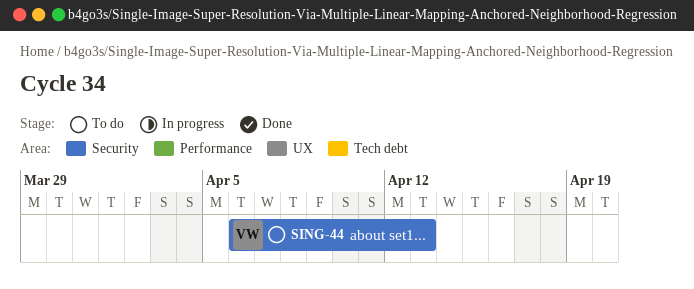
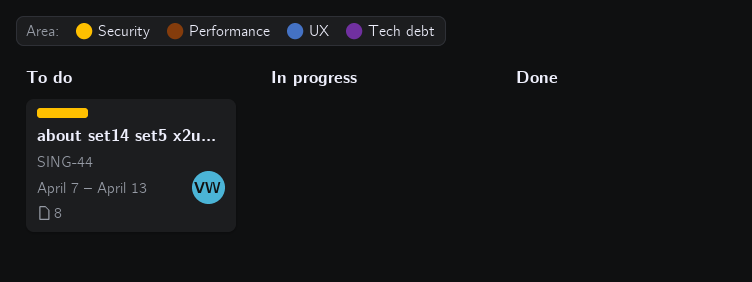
SING-44, start: Apr 6 -> Apr 7

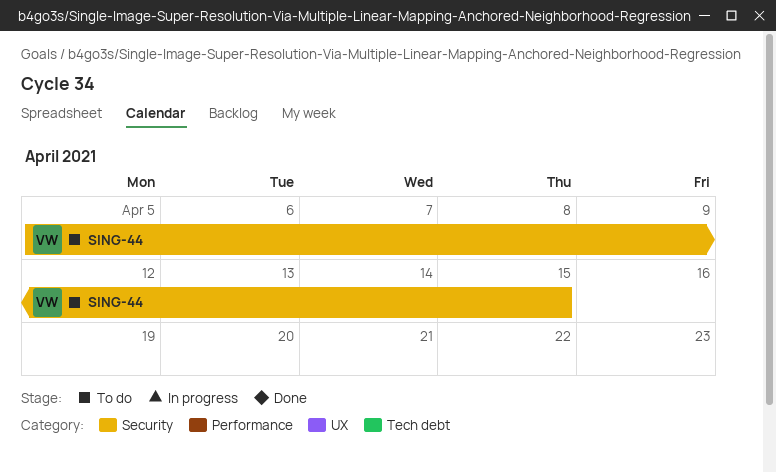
SING-44, start: Apr 7 -> Apr 5
SING-44, due: Apr 13 -> Apr 15

